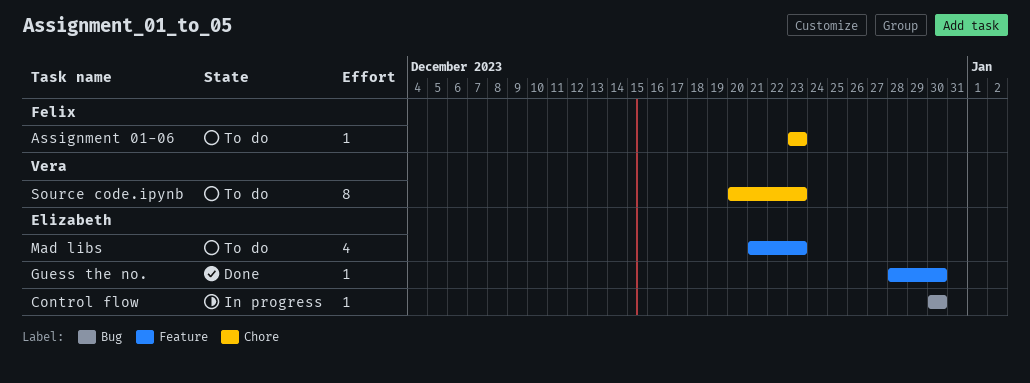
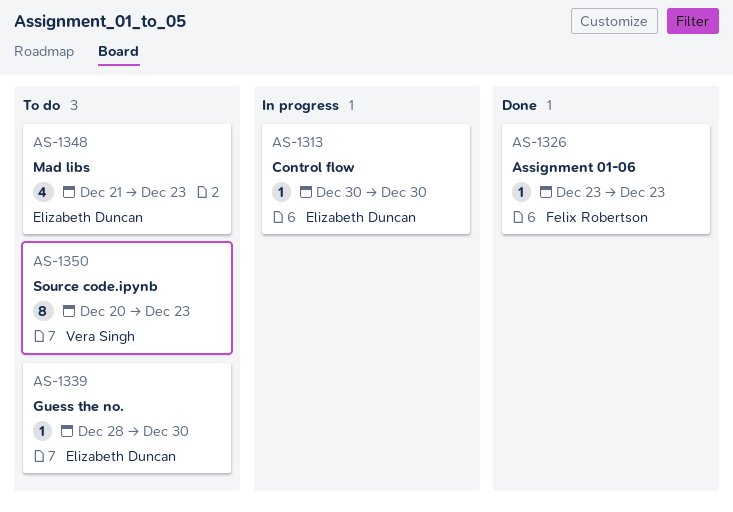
Assignment 01-06, status: To do -> Done
Guess the no., status: Done -> To do

